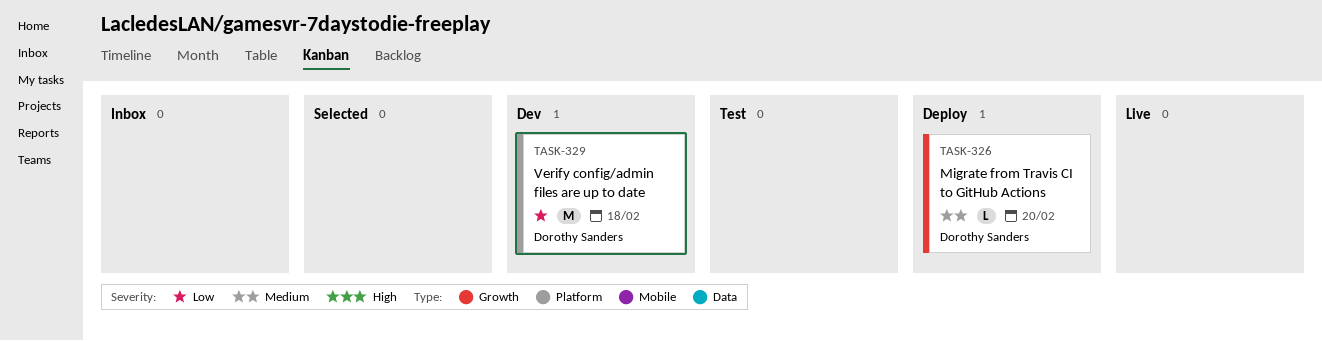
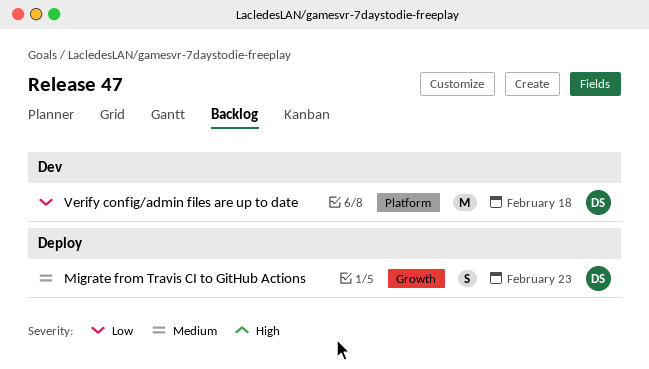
Migrate from Travis CI to GitHub Actions, estimate: L -> S
Migrate from Travis CI to GitHub Actions, due: Feb 20 -> Feb 23

